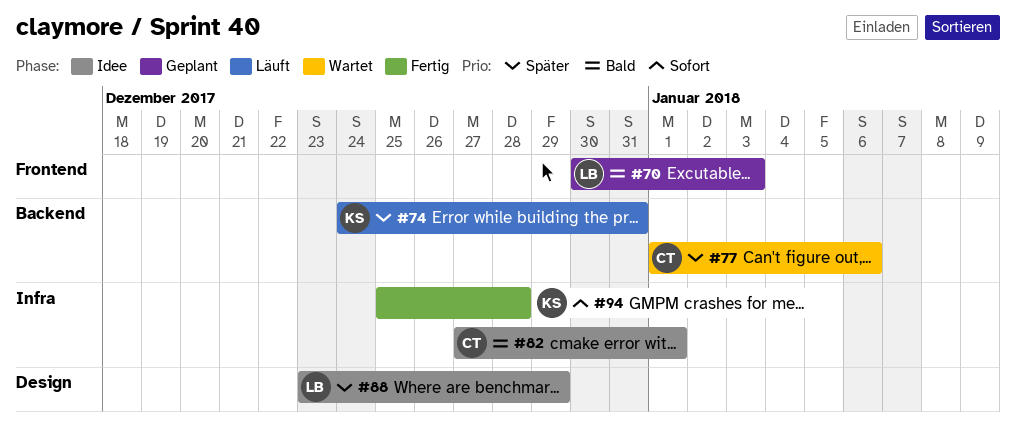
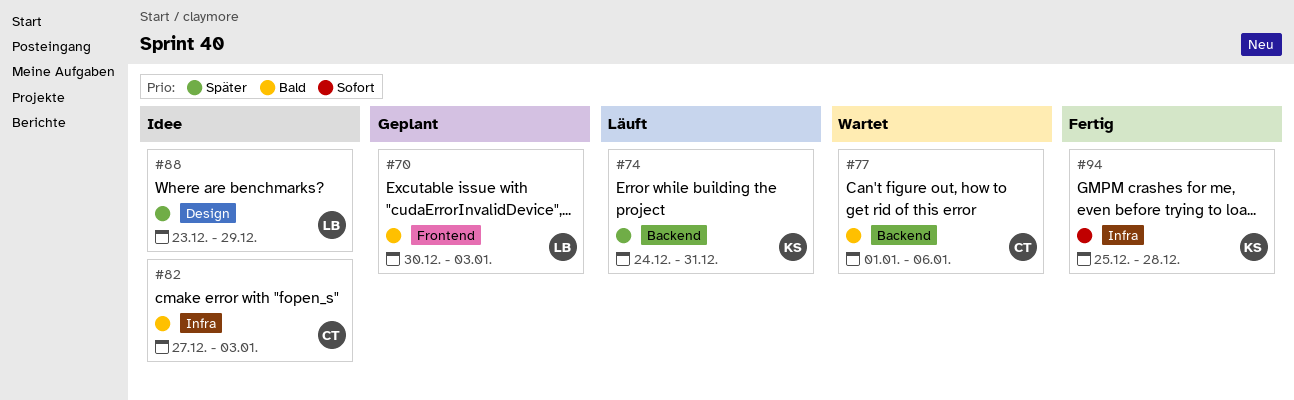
#77, priority: Später -> Bald
#82, due: Jan 1 -> Jan 3

